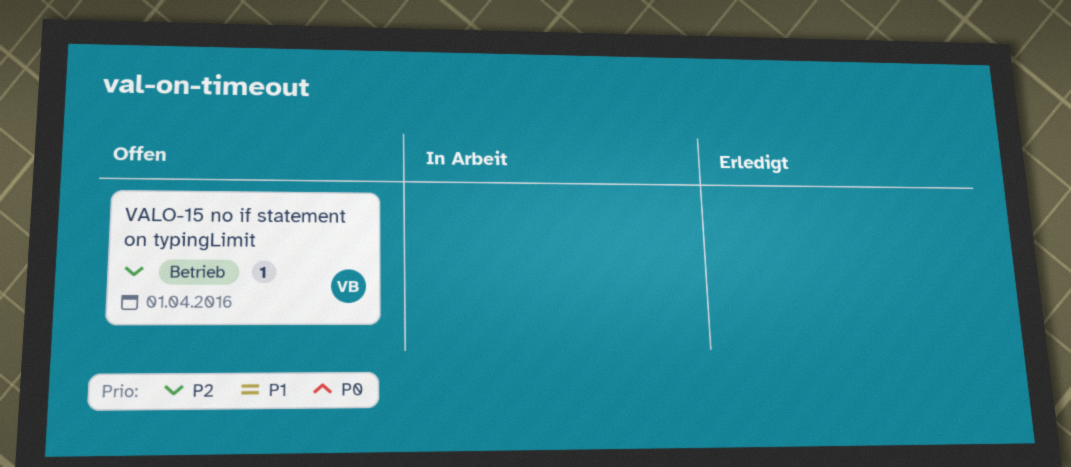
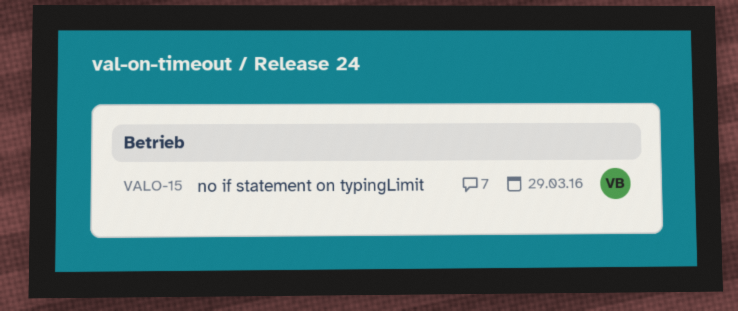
VALO-15, due: Apr 1 -> Mar 29

